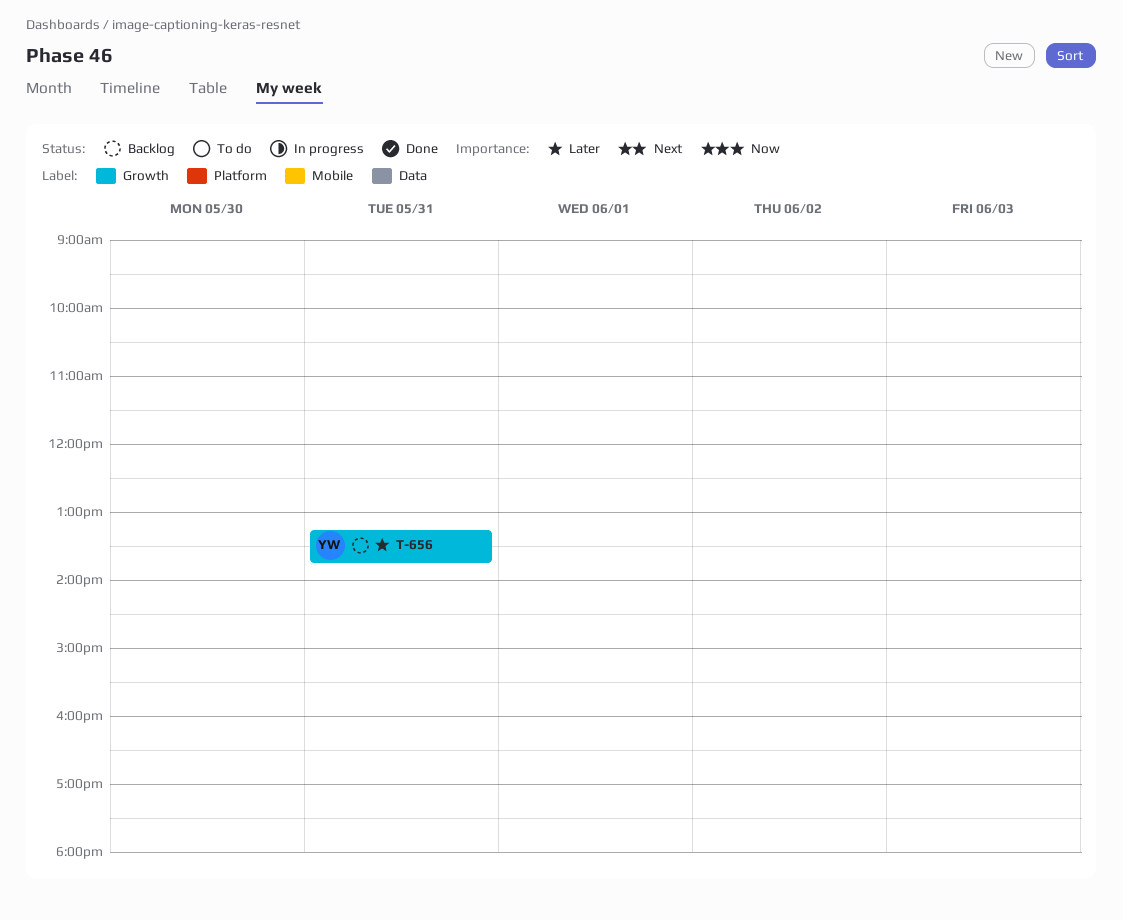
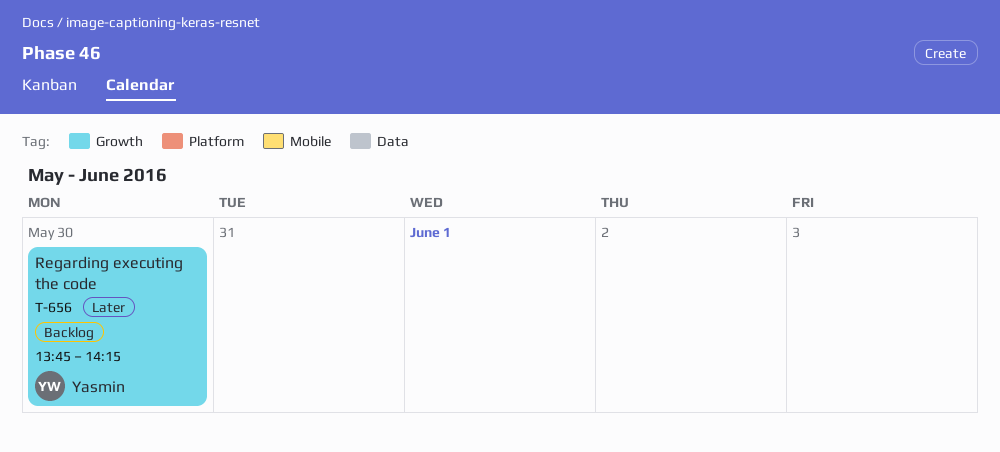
T-656, day: May 31 -> May 30
T-656, begins: 13:15 -> 13:45
T-656, ends: 13:45 -> 14:15

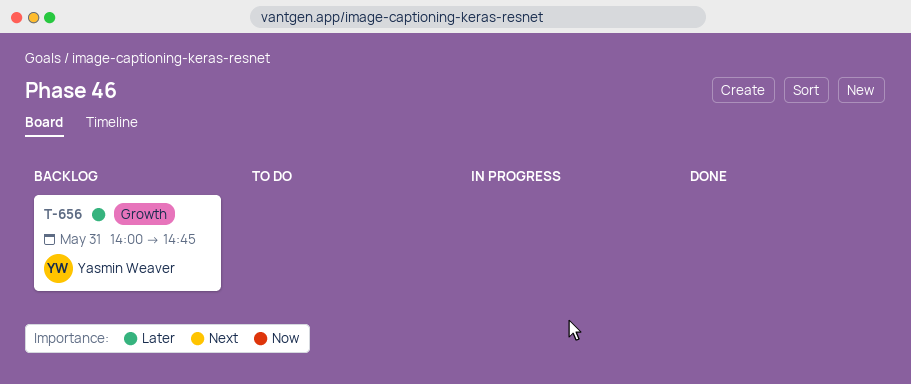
T-656, day: May 30 -> May 31
T-656, begins: 13:45 -> 14:00
T-656, ends: 14:15 -> 14:45

